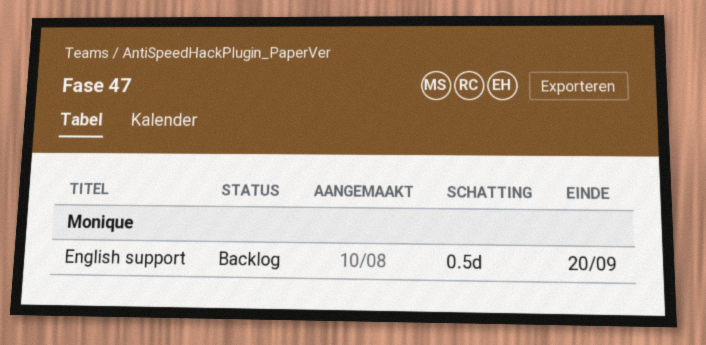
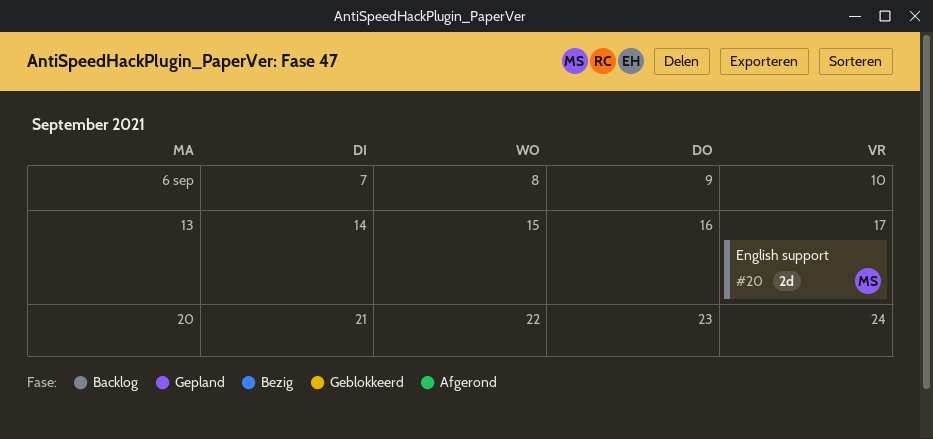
English support, estimate: 0.5d -> 2d
English support, due: Sep 20 -> Sep 17

